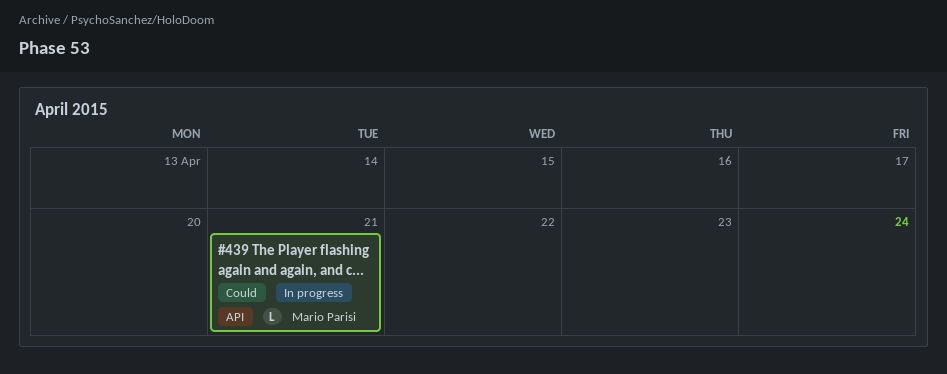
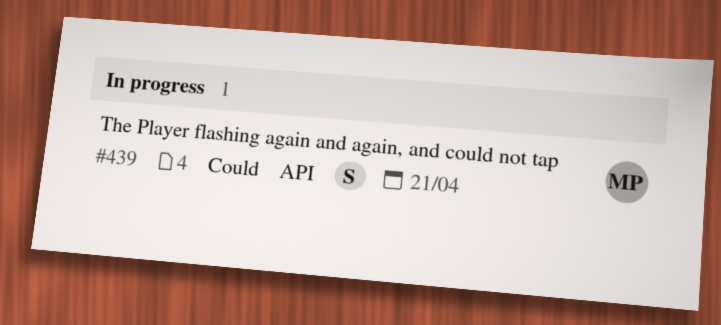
#439, estimate: L -> S

